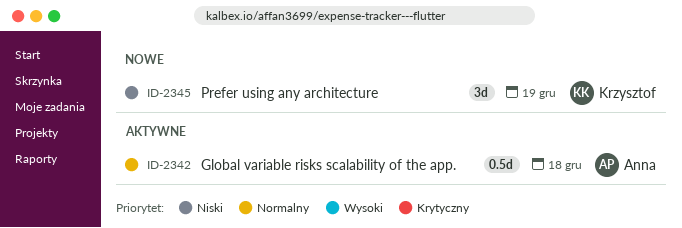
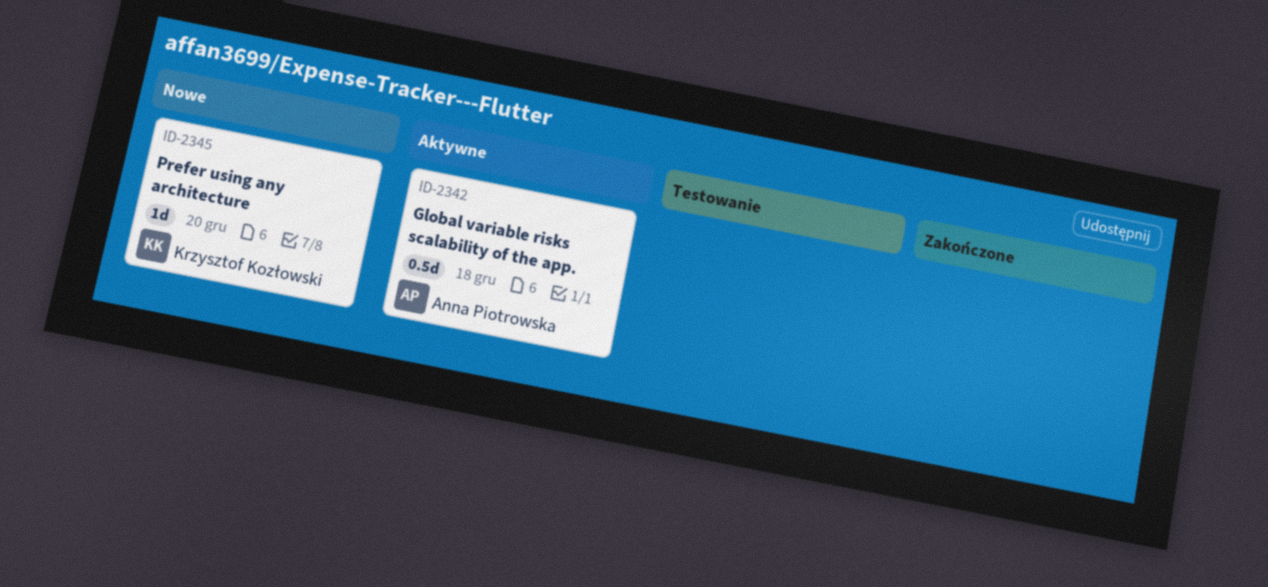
ID-2345, estimate: 3d -> 1d
ID-2345, due: Dec 19 -> Dec 20

